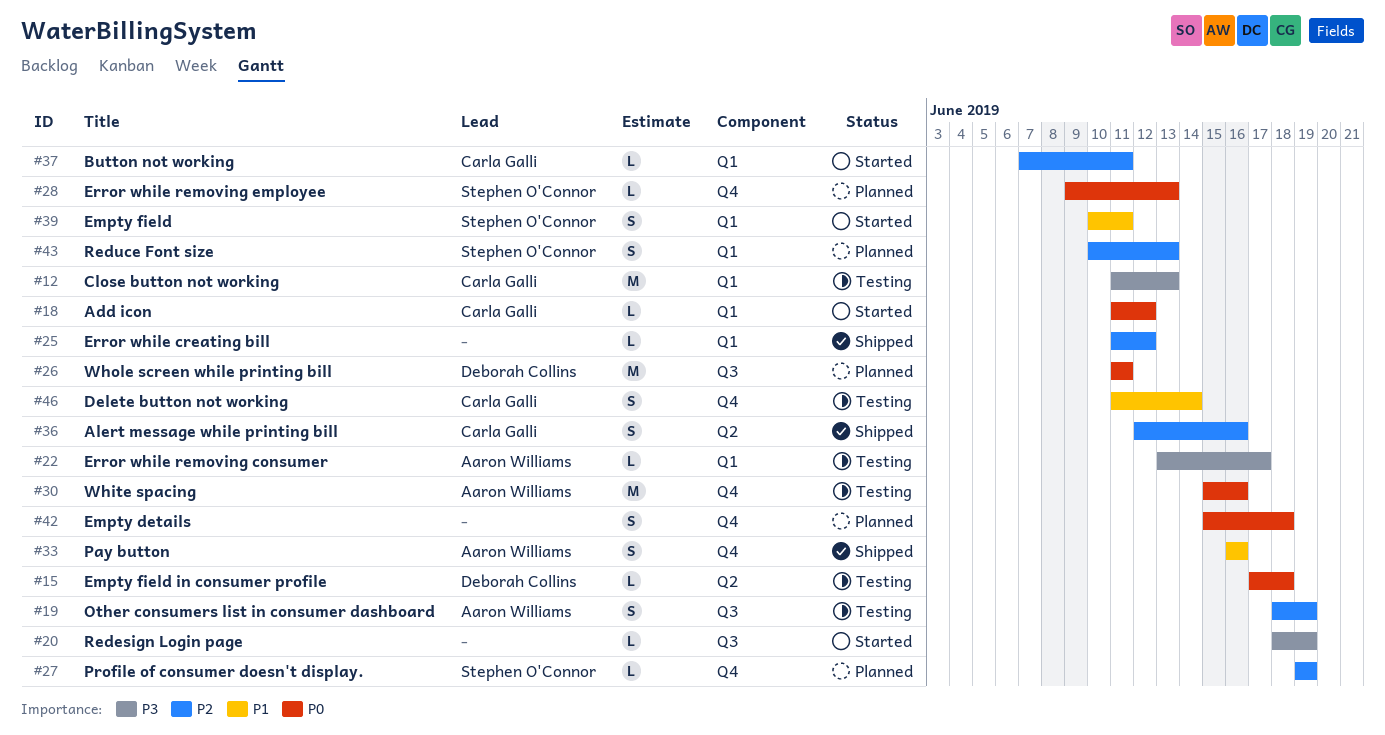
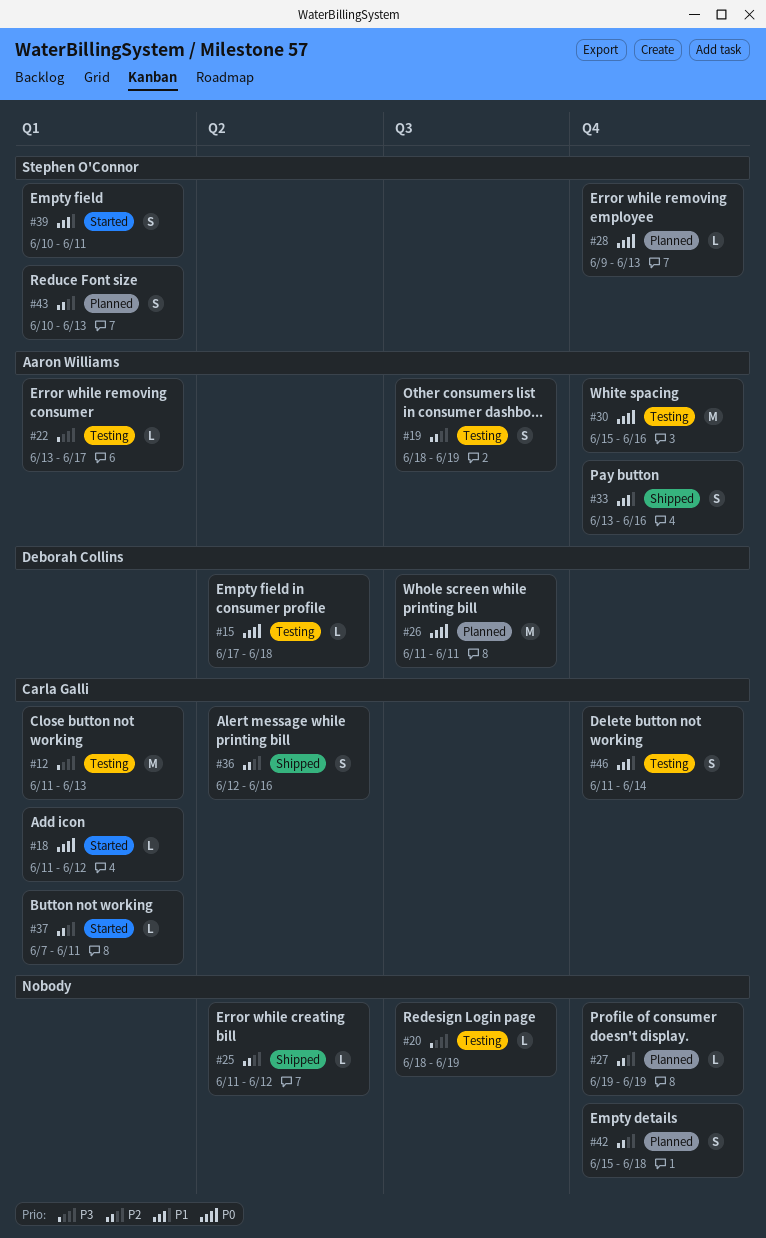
#20, status: Started -> Testing
#25, label: Q1 -> Q2
#27, owner: Stephen O'Connor -> none
#33, start: Jun 16 -> Jun 13
#42, priority: P0 -> P2

